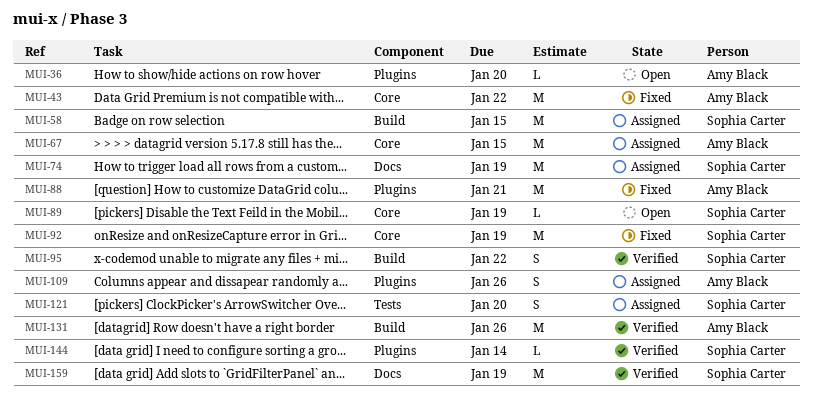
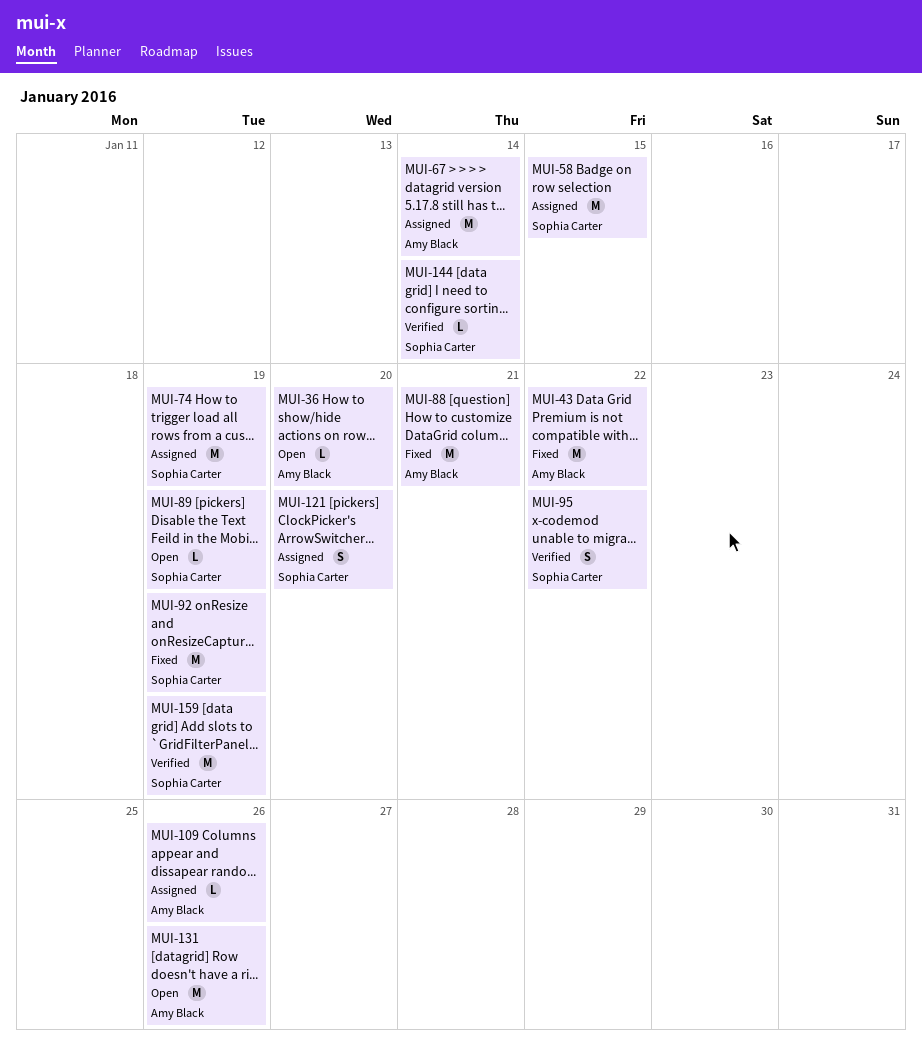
MUI-67, due: Jan 15 -> Jan 14
MUI-109, estimate: S -> L
MUI-131, status: Verified -> Open

